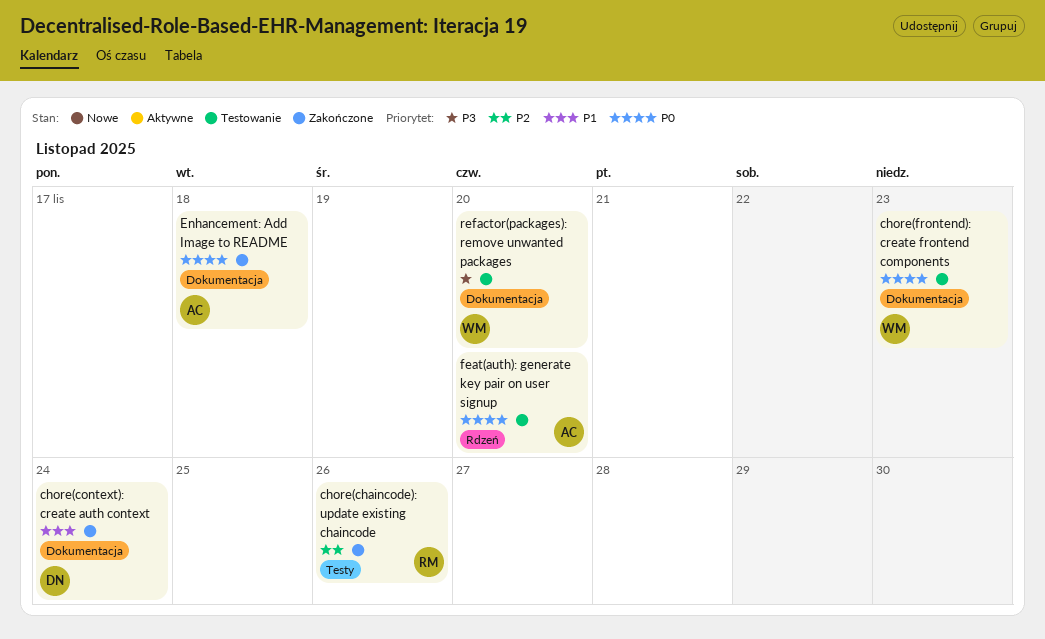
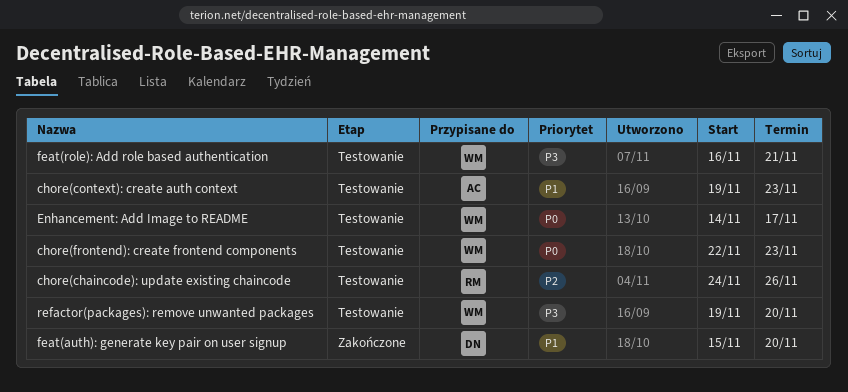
chore(chaincode): update existing chaincode, status: Zakończone -> Testowanie
chore(context): create auth context, status: Zakończone -> Testowanie
chore(context): create auth context, owner: DN -> AC
chore(context): create auth context, due: Nov 24 -> Nov 23
Enhancement: Add Image to README, status: Zakończone -> Testowanie
Enhancement: Add Image to README, owner: AC -> WM
Enhancement: Add Image to README, due: Nov 18 -> Nov 17
feat(auth): generate key pair on user signup, status: Testowanie -> Zakończone
feat(auth): generate key pair on user signup, owner: AC -> DN
feat(auth): generate key pair on user signup, priority: P0 -> P1
feat(role): Add role based authentication: none -> present

